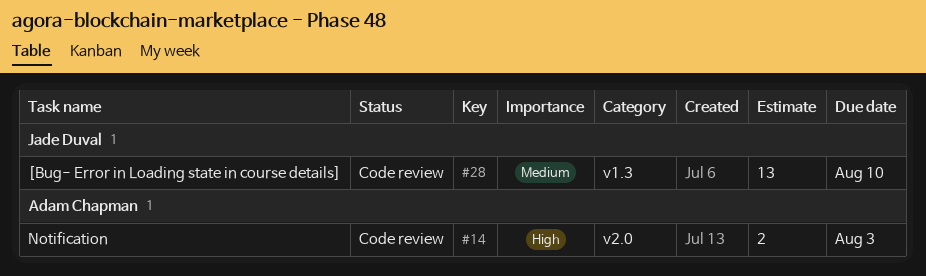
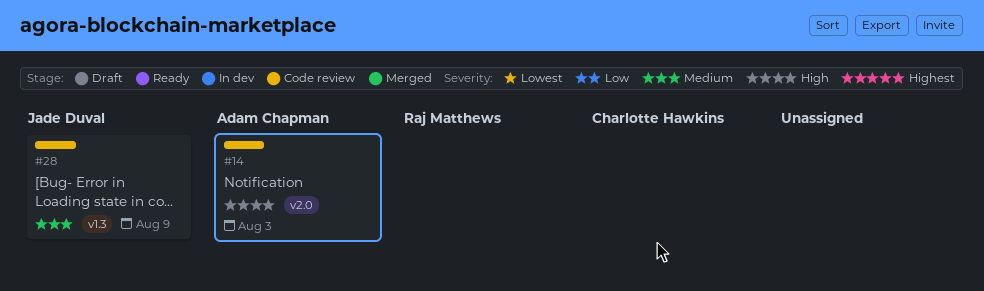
#28, due: Aug 10 -> Aug 9

